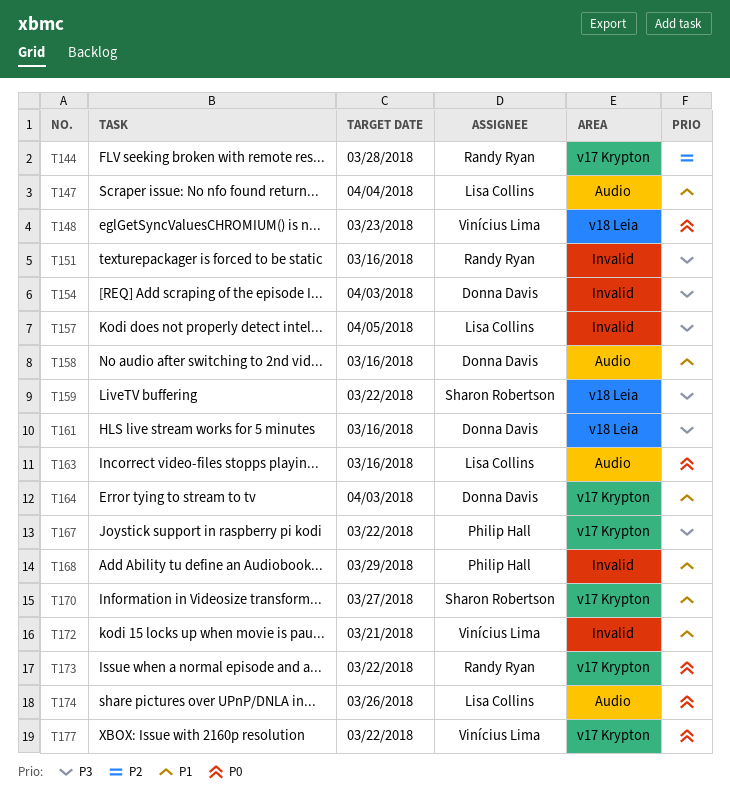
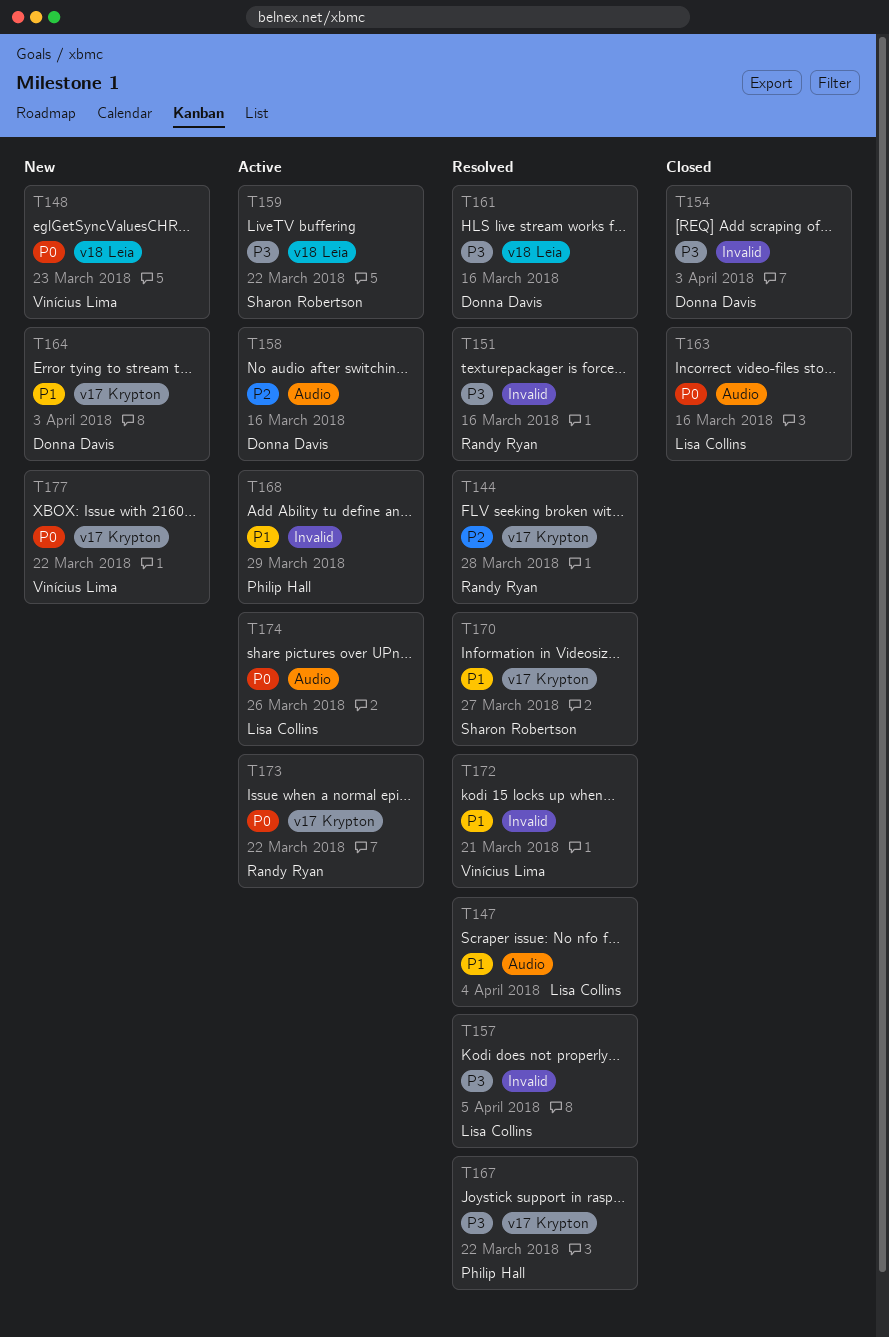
T158, priority: P1 -> P2

